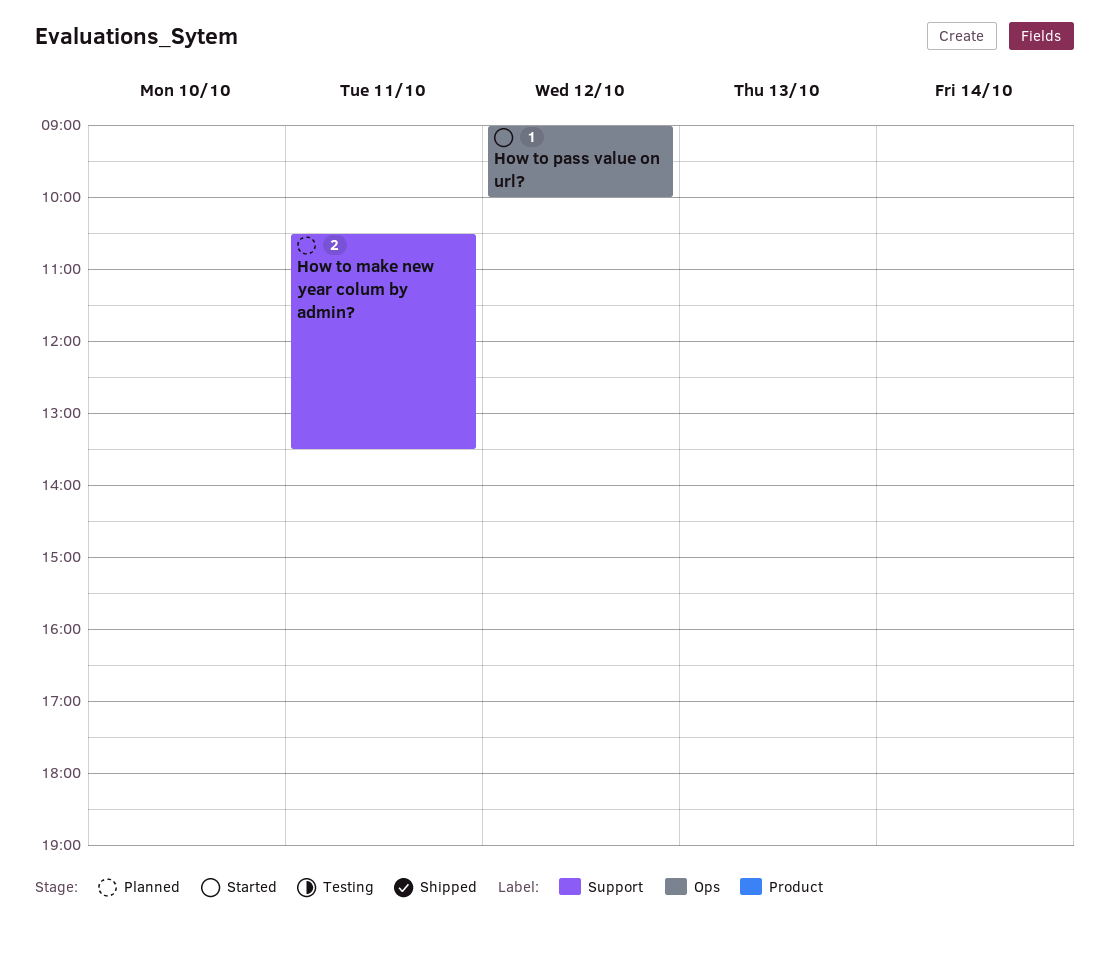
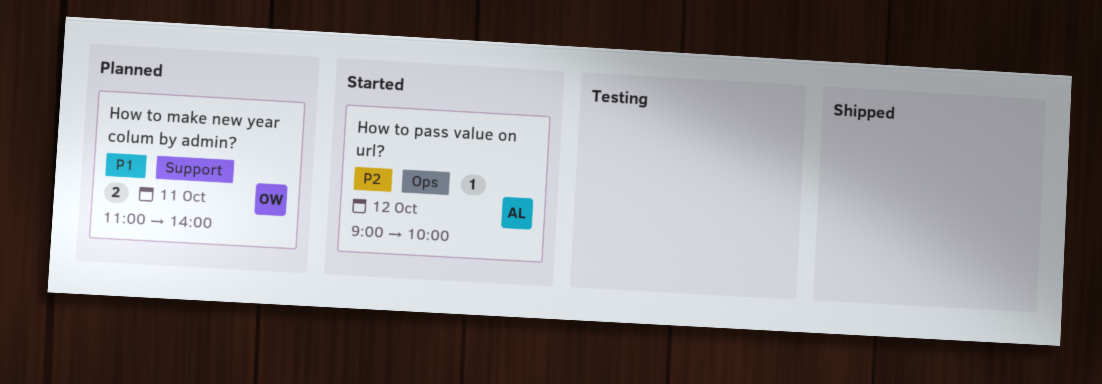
How to make new year colum by admin?, begins: 10:30 -> 11:00
How to make new year colum by admin?, ends: 13:30 -> 14:00

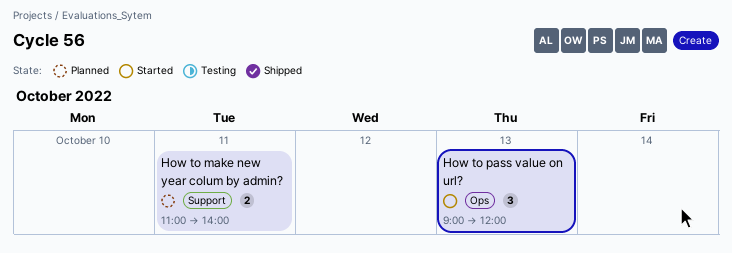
How to pass value on url?, estimate: 1 -> 3
How to pass value on url?, day: Oct 12 -> Oct 13
How to pass value on url?, ends: 10:00 -> 12:00

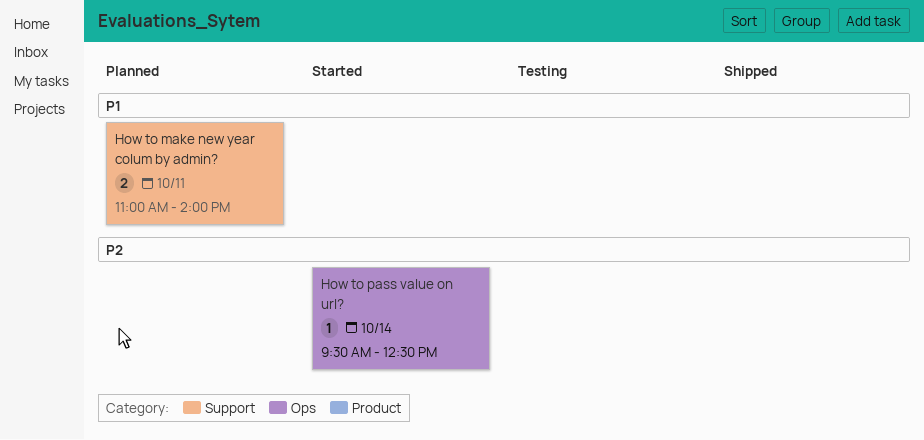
How to pass value on url?, estimate: 3 -> 1
How to pass value on url?, day: Oct 13 -> Oct 14
How to pass value on url?, begins: 09:00 -> 09:30
How to pass value on url?, ends: 12:00 -> 12:30

